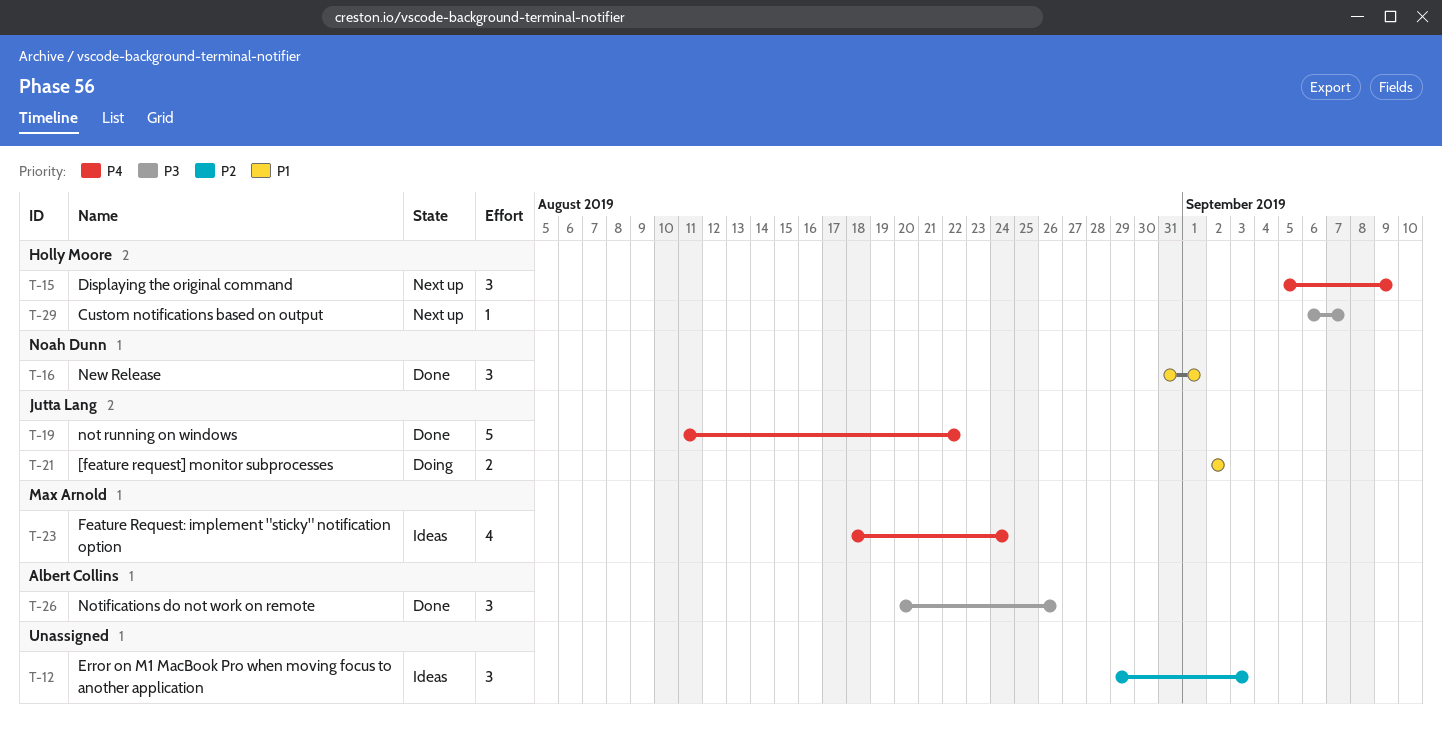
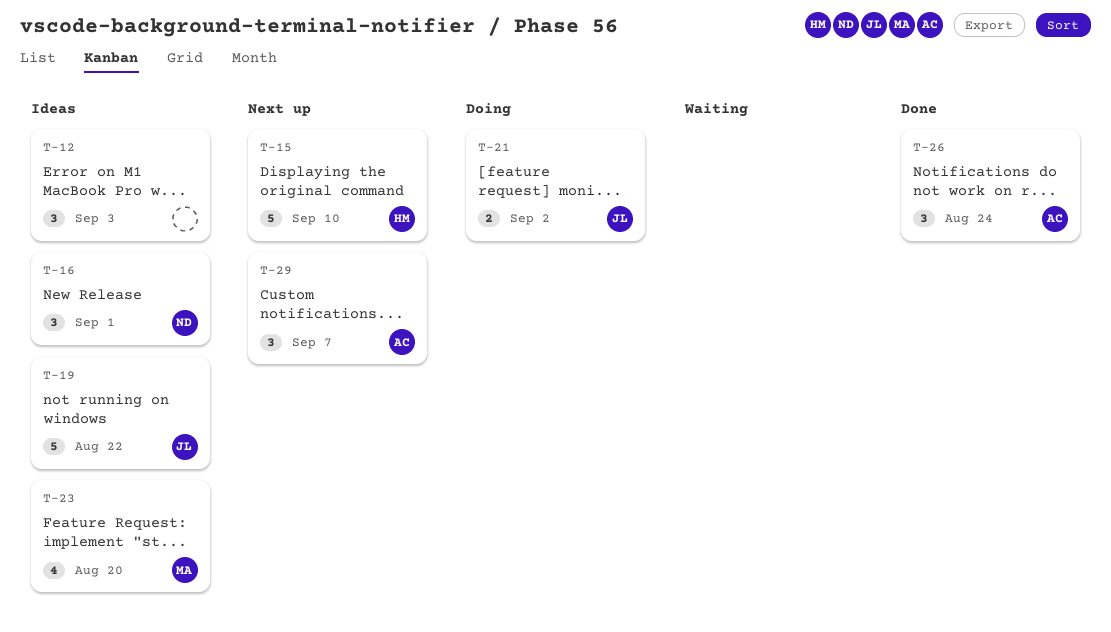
T-15, estimate: 3 -> 5
T-15, due: Sep 9 -> Sep 10
T-16, status: Done -> Ideas
T-19, status: Done -> Ideas
T-23, due: Aug 24 -> Aug 20
T-26, due: Aug 26 -> Aug 24
T-29, owner: Holly Moore -> Albert Collins
T-29, estimate: 1 -> 3

